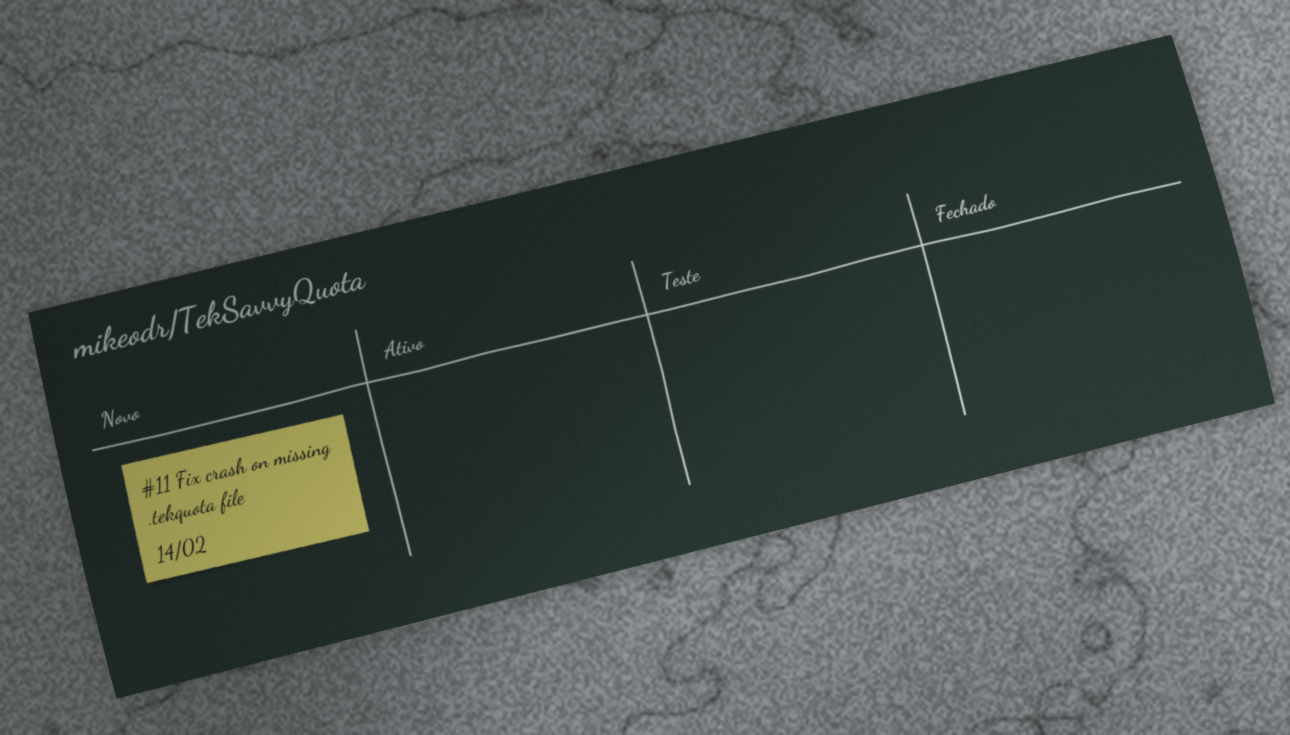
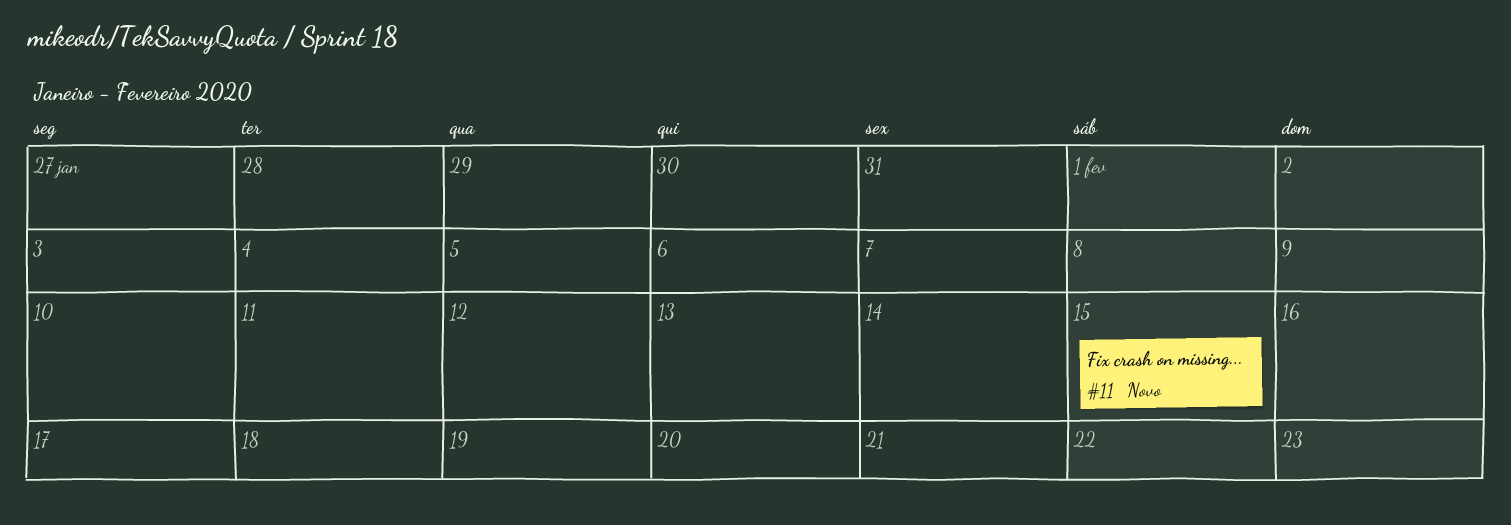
#11, due: Feb 14 -> Feb 15

